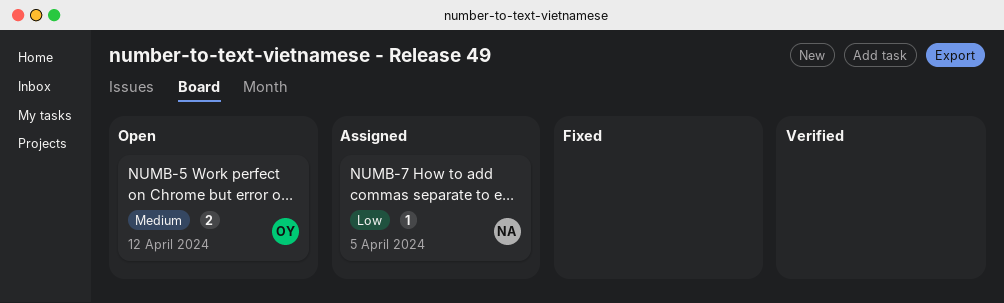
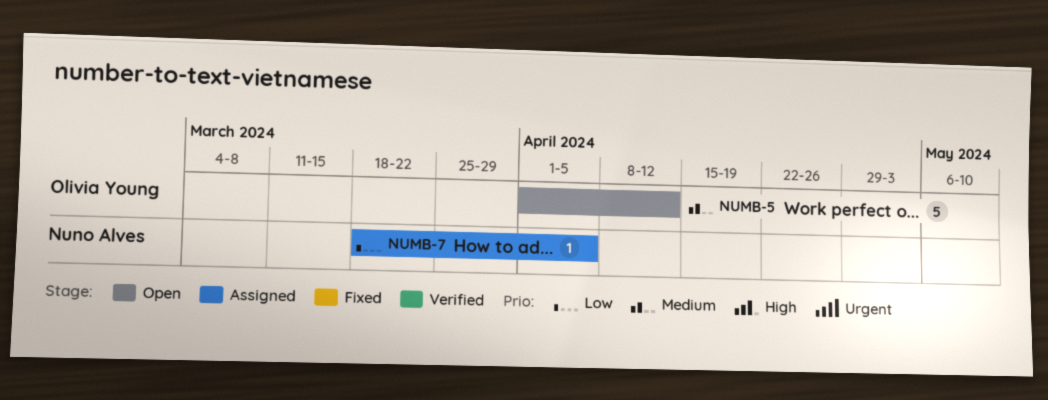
NUMB-5, estimate: 2 -> 5

